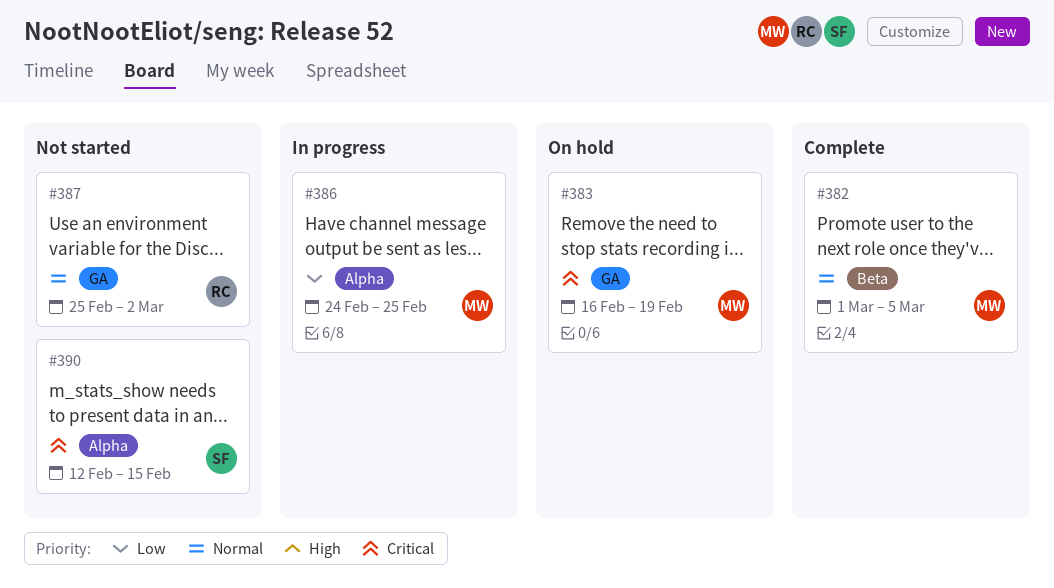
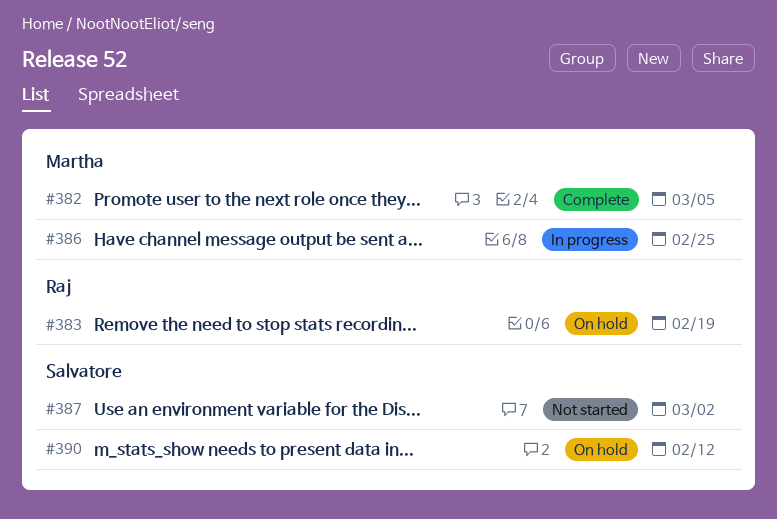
#383, owner: Martha -> Raj
#387, owner: Raj -> Salvatore
#390, status: Not started -> On hold
#390, due: Feb 15 -> Feb 12

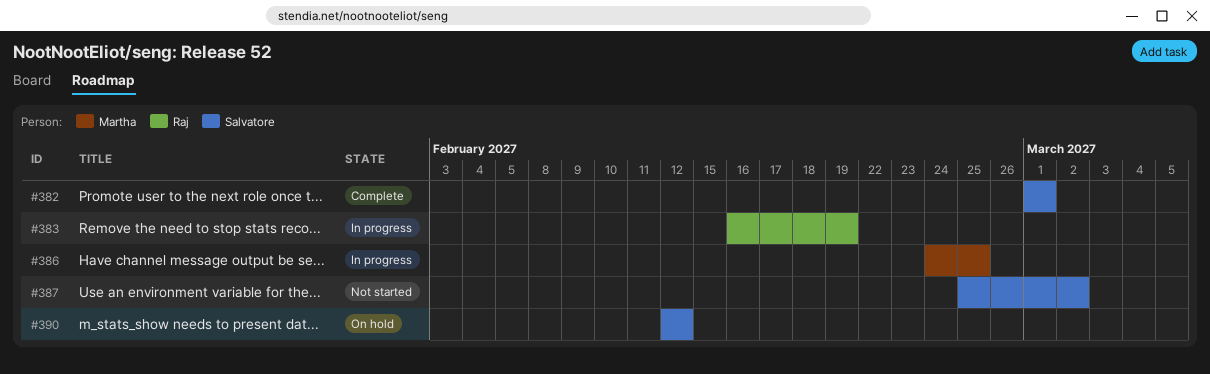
#382, owner: Martha -> Salvatore
#382, due: Mar 5 -> Mar 1
#383, status: On hold -> In progress

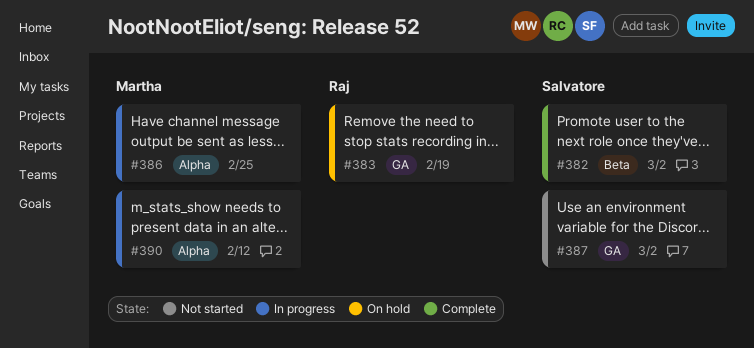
#382, due: Mar 1 -> Mar 2
#383, status: In progress -> On hold
#390, status: On hold -> In progress
#390, owner: Salvatore -> Martha

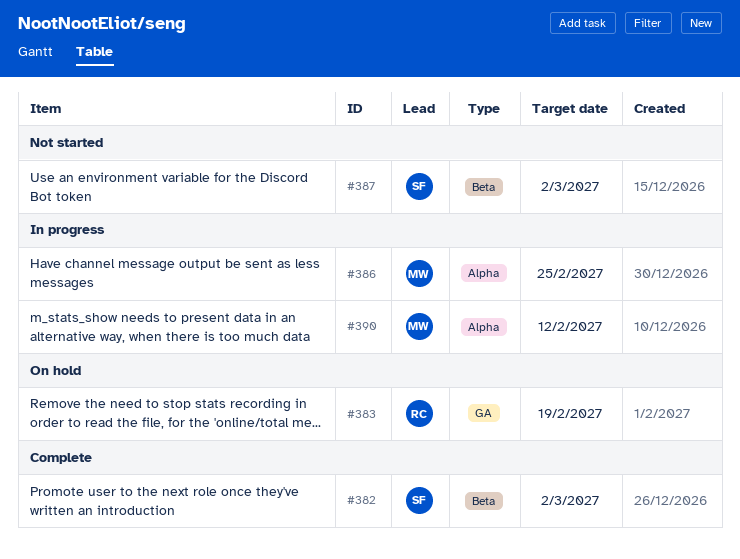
#387, label: GA -> Beta

